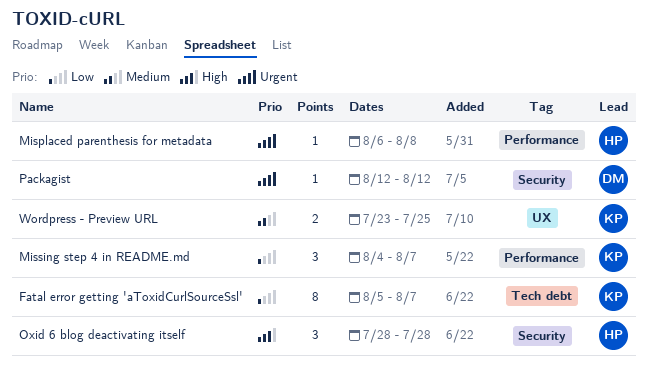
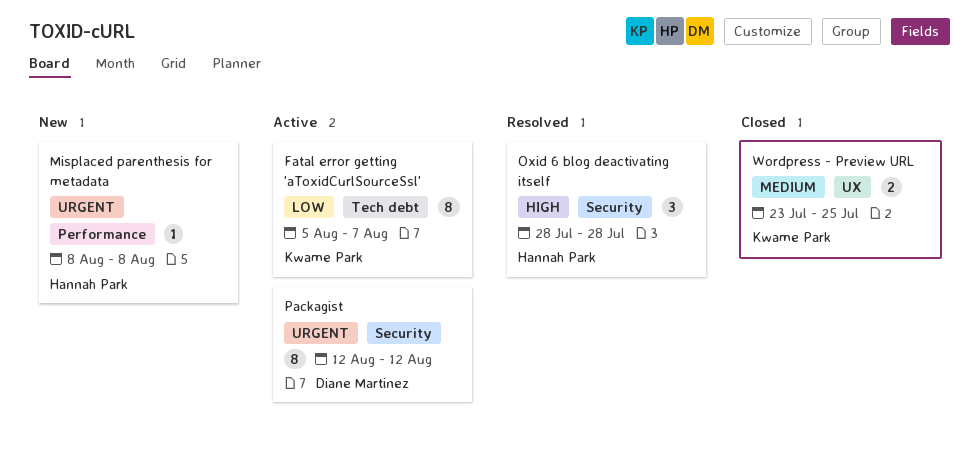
Misplaced parenthesis for metadata, start: Aug 6 -> Aug 8
Missing step 4 in README.md: present -> none
Packagist, estimate: 1 -> 8

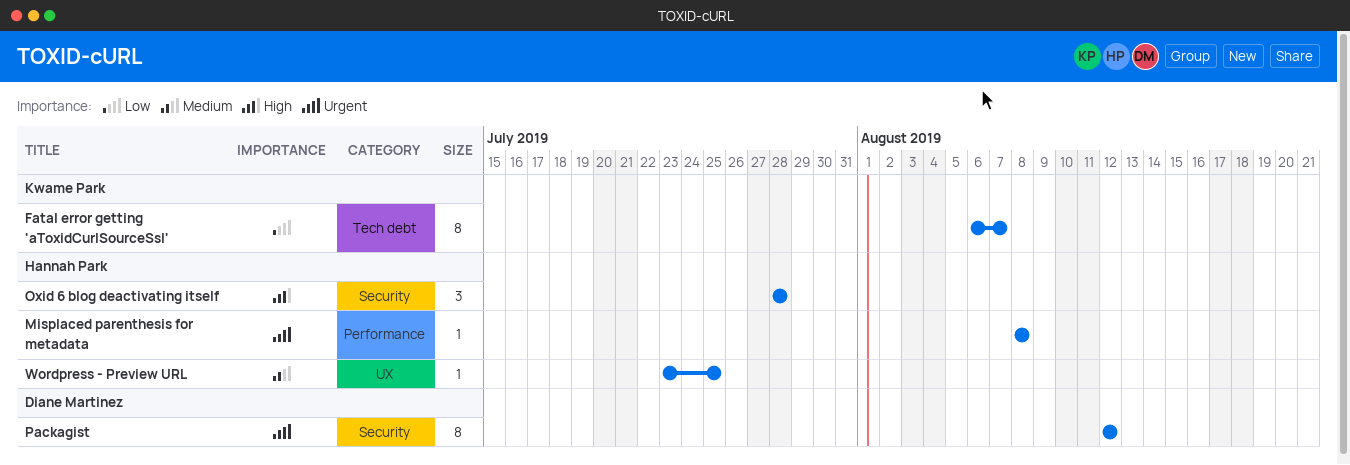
Fatal error getting 'aToxidCurlSourceSsl', start: Aug 5 -> Aug 6
Wordpress - Preview URL, owner: Kwame Park -> Hannah Park
Wordpress - Preview URL, estimate: 2 -> 1

